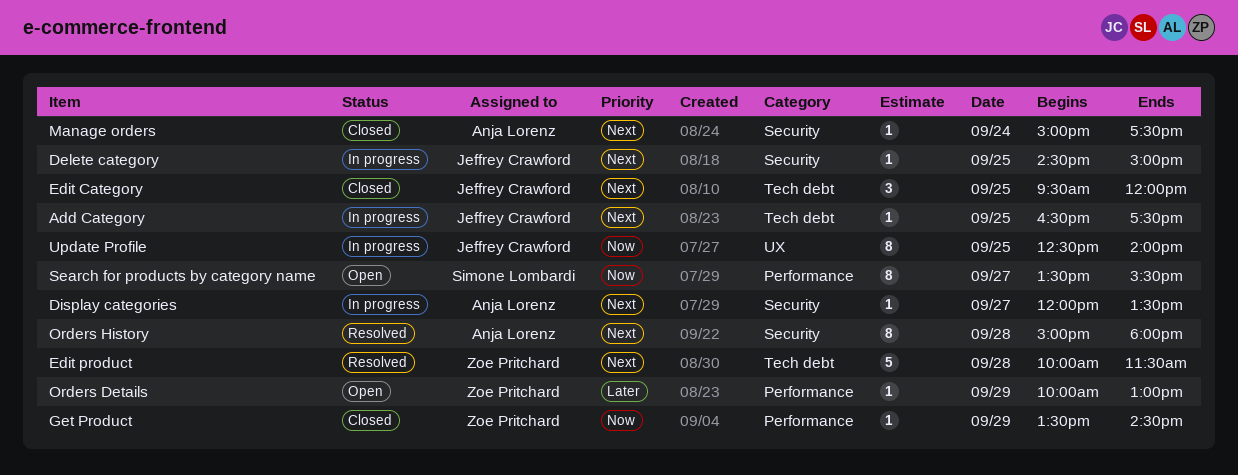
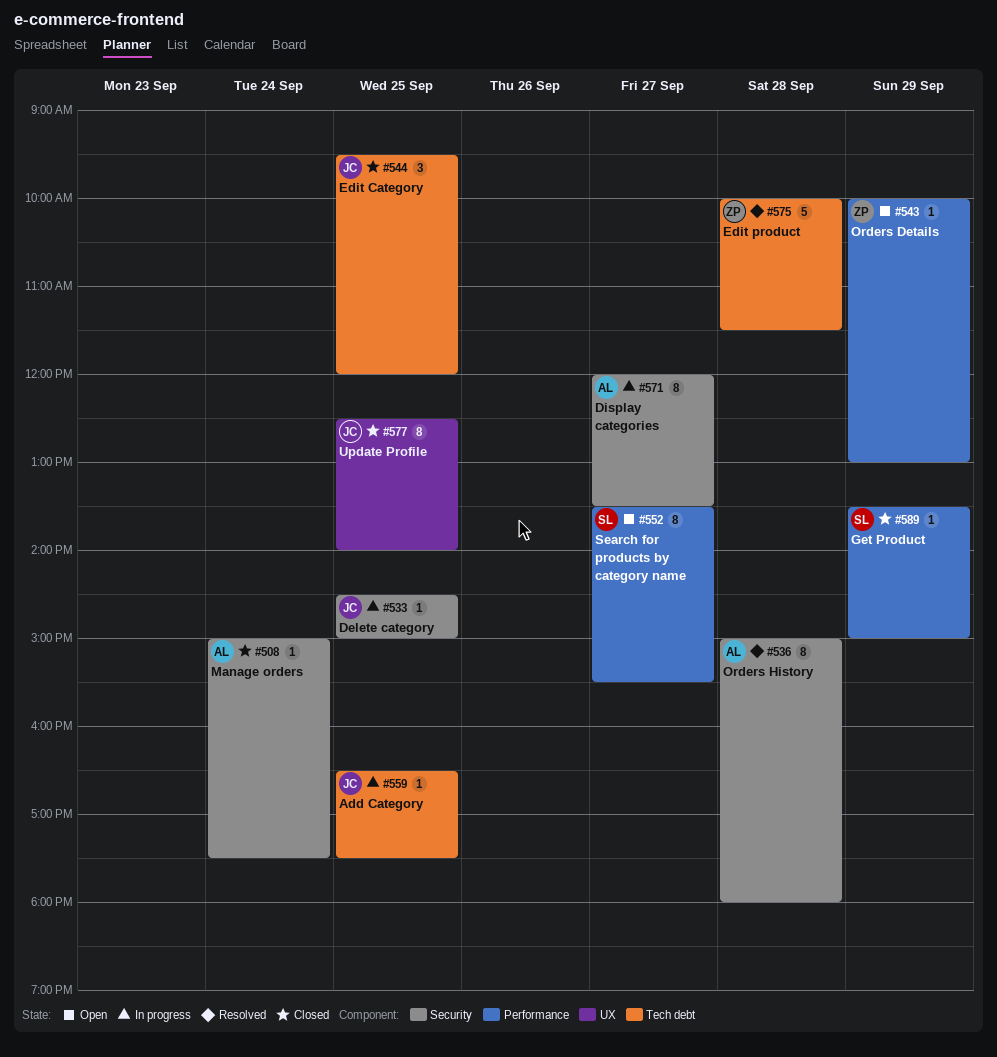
Display categories, estimate: 1 -> 8
Get Product, owner: Zoe Pritchard -> Simone Lombardi
Get Product, ends: 14:30 -> 15:00
Update Profile, status: In progress -> Closed

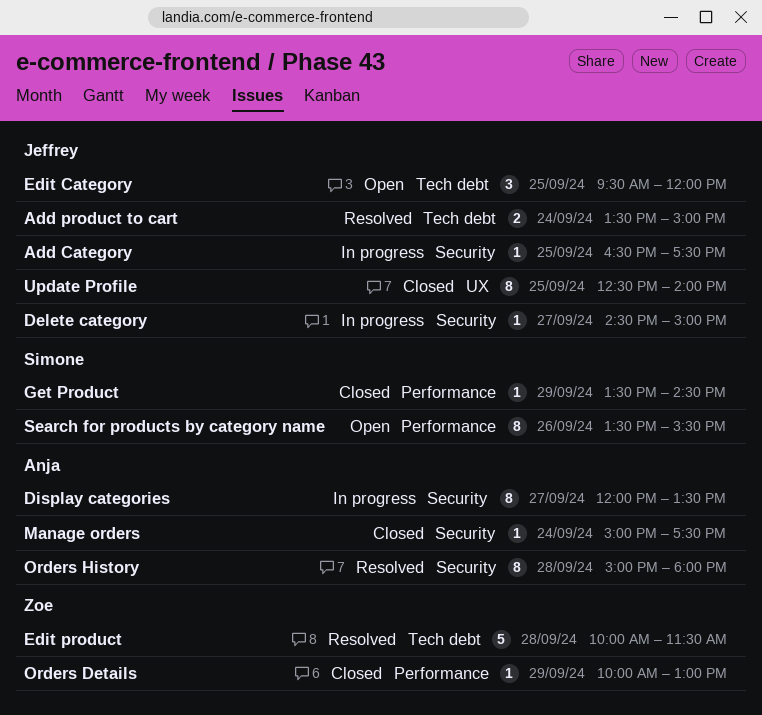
Add Category, label: Tech debt -> Security
Add product to cart: none -> present
Delete category, day: Sep 25 -> Sep 27
Edit Category, status: Closed -> Open
Get Product, ends: 15:00 -> 14:30
Orders Details, status: Open -> Closed
Search for products by category name, day: Sep 27 -> Sep 26

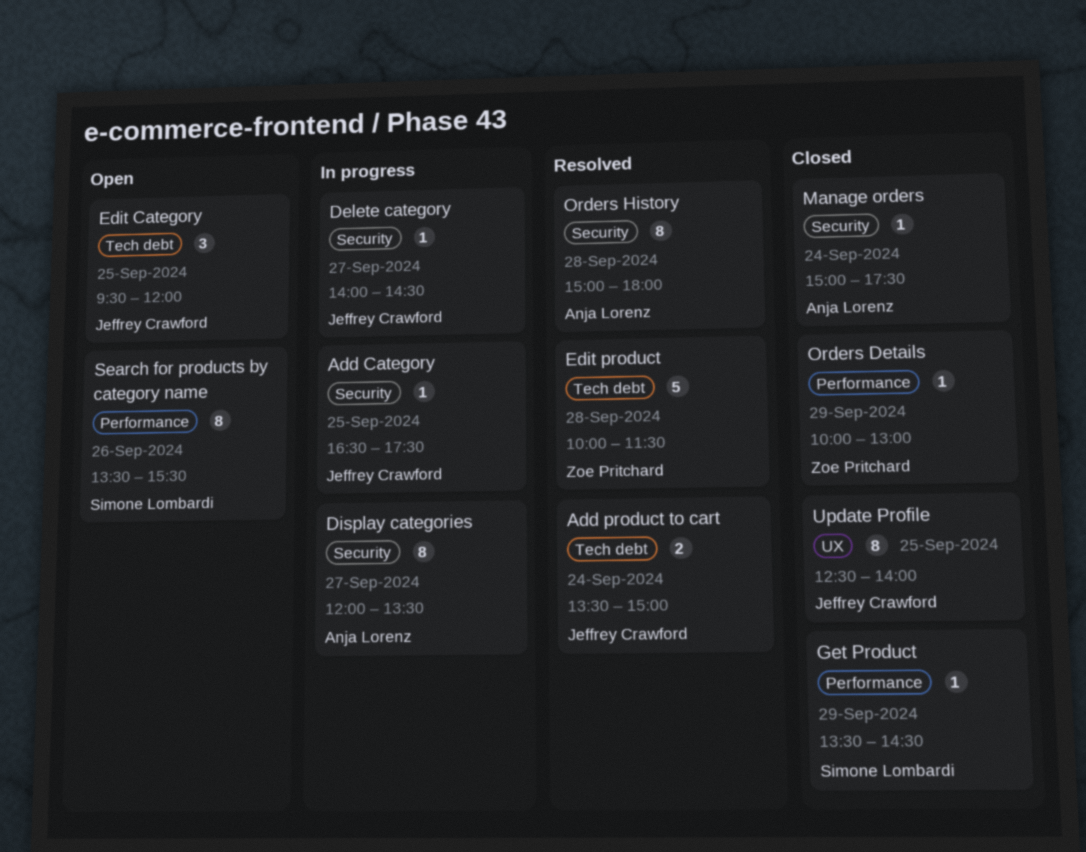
Delete category, begins: 14:30 -> 14:00
Delete category, ends: 15:00 -> 14:30

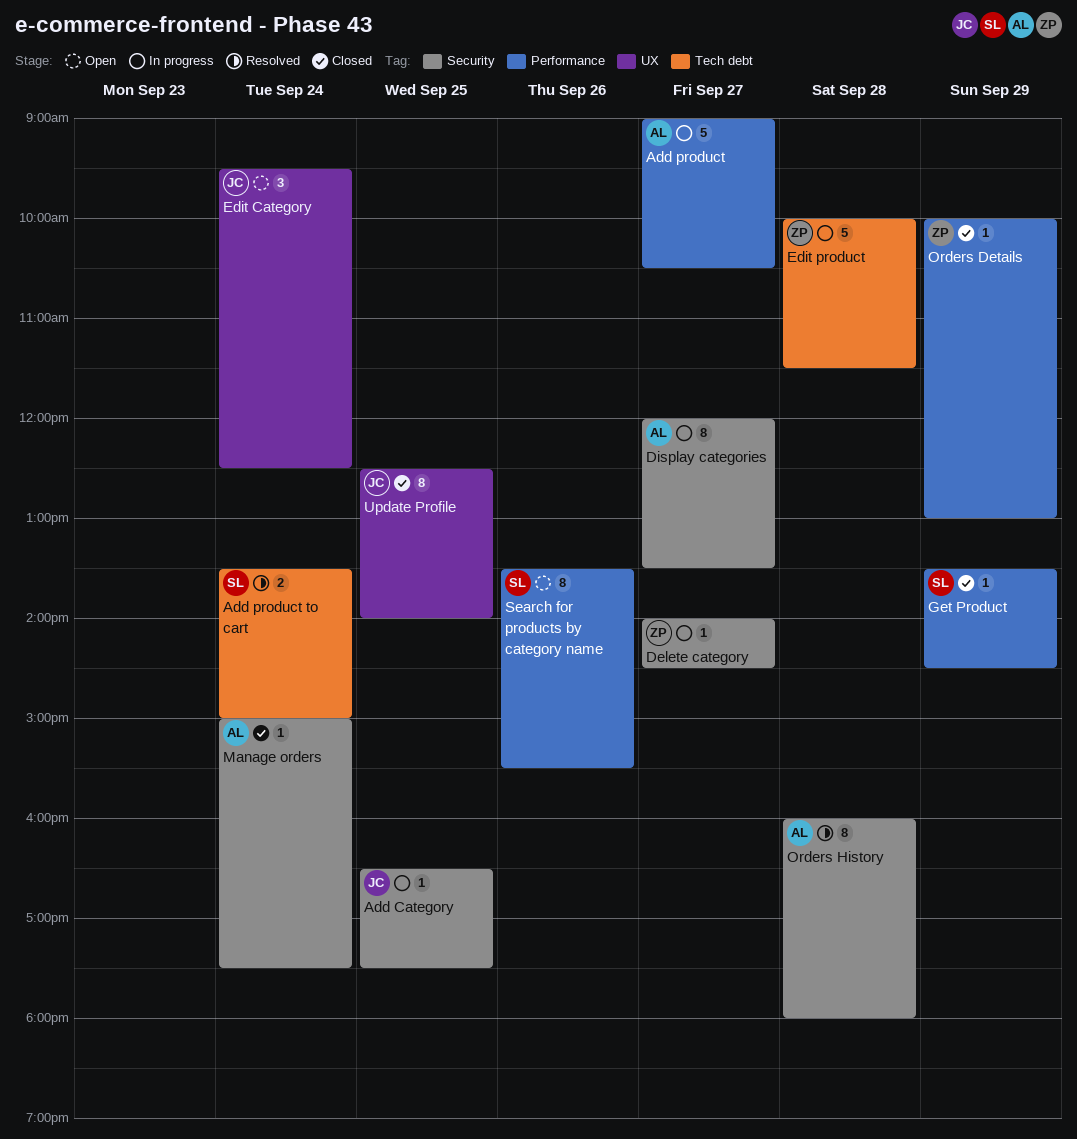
Add product: none -> present
Add product to cart, owner: Jeffrey Crawford -> Simone Lombardi
Delete category, owner: Jeffrey Crawford -> Zoe Pritchard
Edit Category, label: Tech debt -> UX
Edit Category, day: Sep 25 -> Sep 24
Edit Category, ends: 12:00 -> 12:30
Edit product, status: Resolved -> In progress
Orders History, begins: 15:00 -> 16:00

